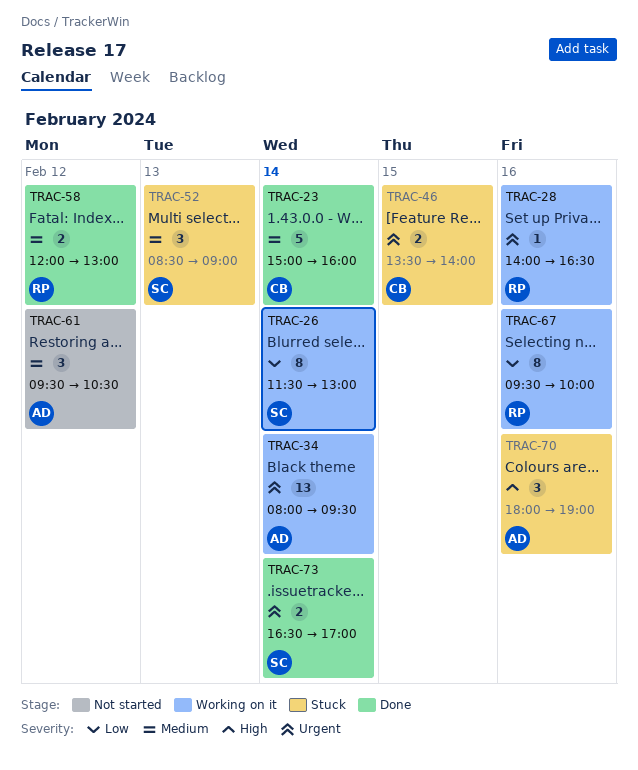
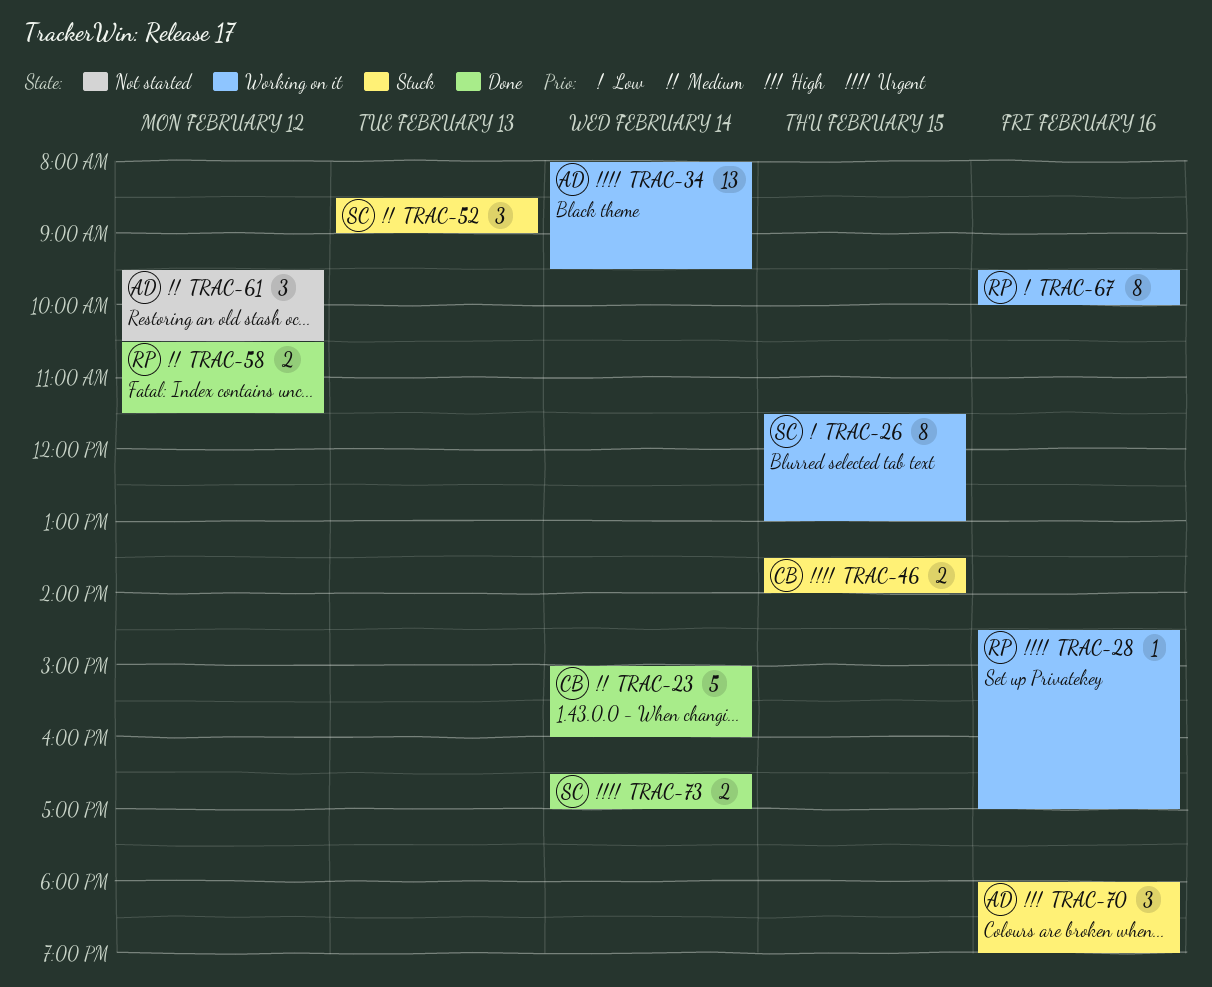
TRAC-26, day: Feb 14 -> Feb 15
TRAC-28, begins: 14:00 -> 14:30
TRAC-28, ends: 16:30 -> 17:00
TRAC-58, begins: 12:00 -> 10:30
TRAC-58, ends: 13:00 -> 11:30

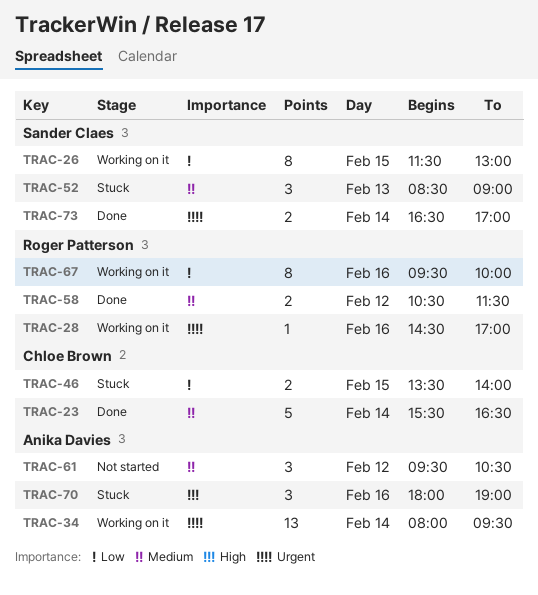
TRAC-23, begins: 15:00 -> 15:30
TRAC-23, ends: 16:00 -> 16:30
TRAC-46, priority: Urgent -> Low

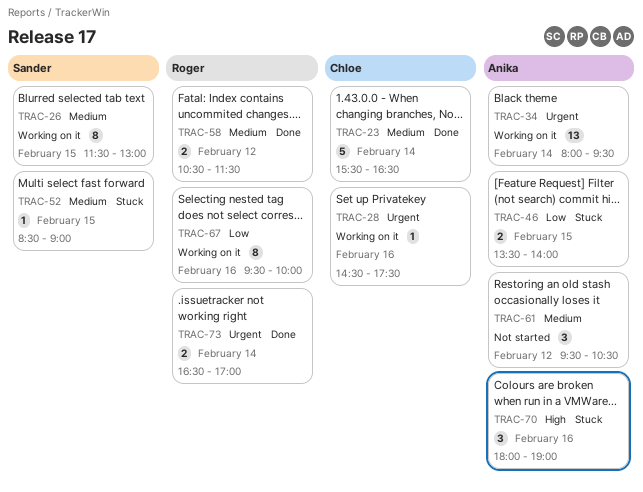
TRAC-26, priority: Low -> Medium
TRAC-28, owner: Roger Patterson -> Chloe Brown
TRAC-28, ends: 17:00 -> 17:30
TRAC-46, owner: Chloe Brown -> Anika Davies
TRAC-52, estimate: 3 -> 1
TRAC-52, day: Feb 13 -> Feb 15
TRAC-73, owner: Sander Claes -> Roger Patterson

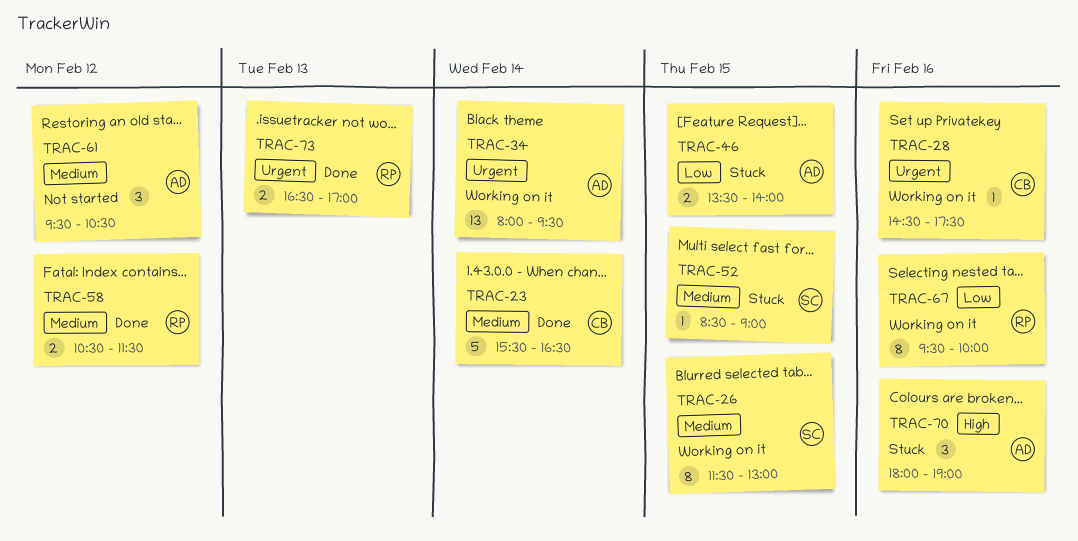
TRAC-73, day: Feb 14 -> Feb 13

